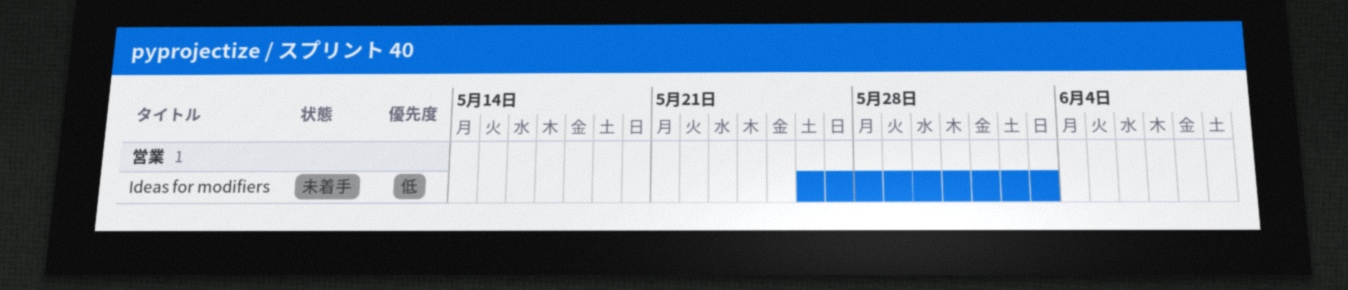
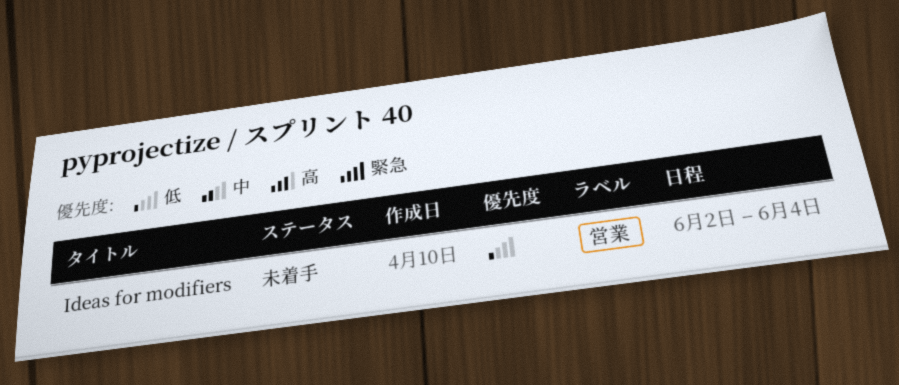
Ideas for modifiers, start: May 26 -> Jun 2
Ideas for modifiers, due: Jun 3 -> Jun 4

